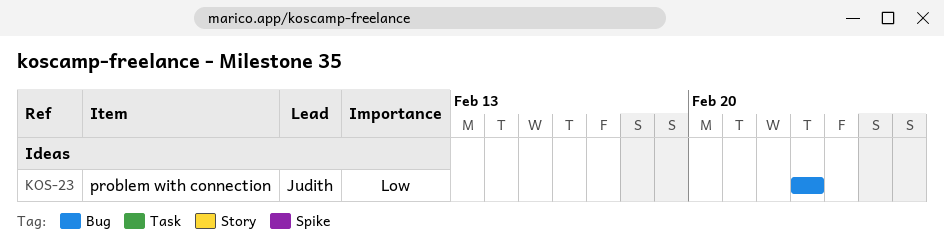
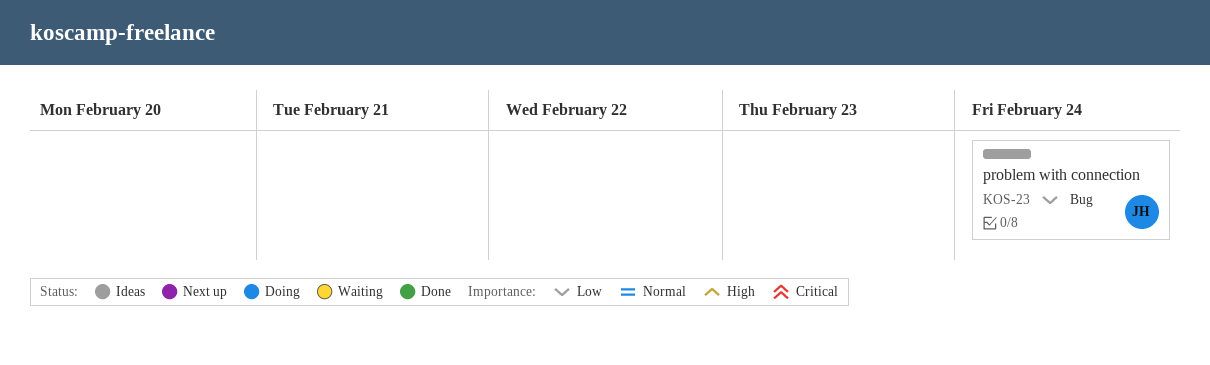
KOS-23, due: Feb 23 -> Feb 24

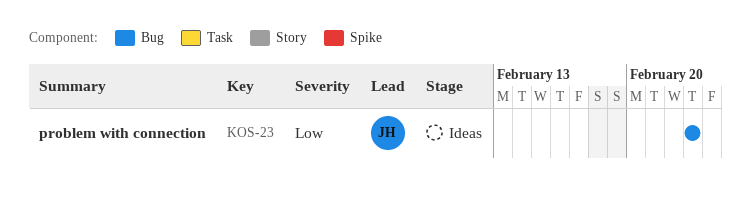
KOS-23, due: Feb 24 -> Feb 23

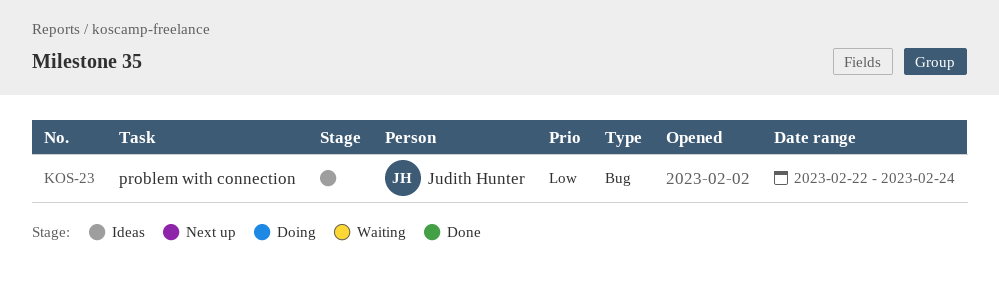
KOS-23, start: Feb 23 -> Feb 22
KOS-23, due: Feb 23 -> Feb 24

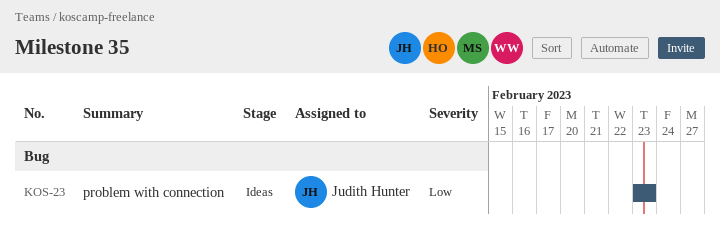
KOS-23, start: Feb 22 -> Feb 23
KOS-23, due: Feb 24 -> Feb 23

